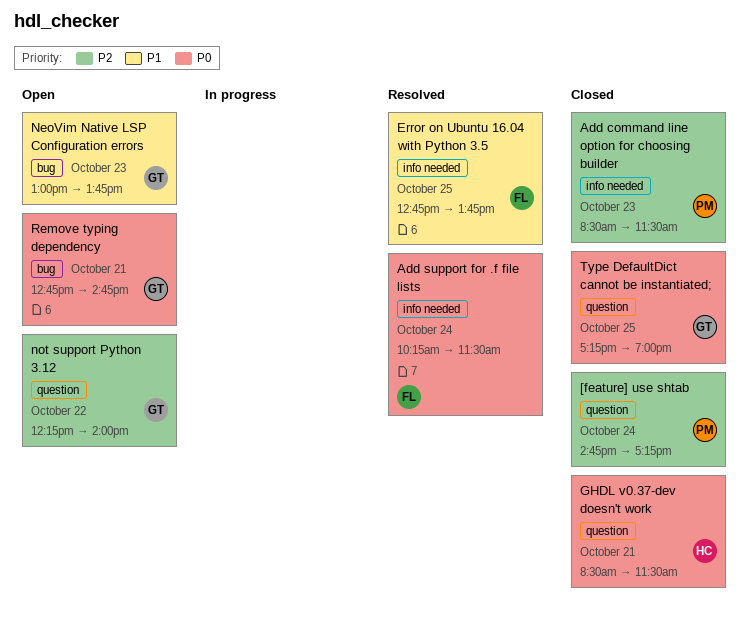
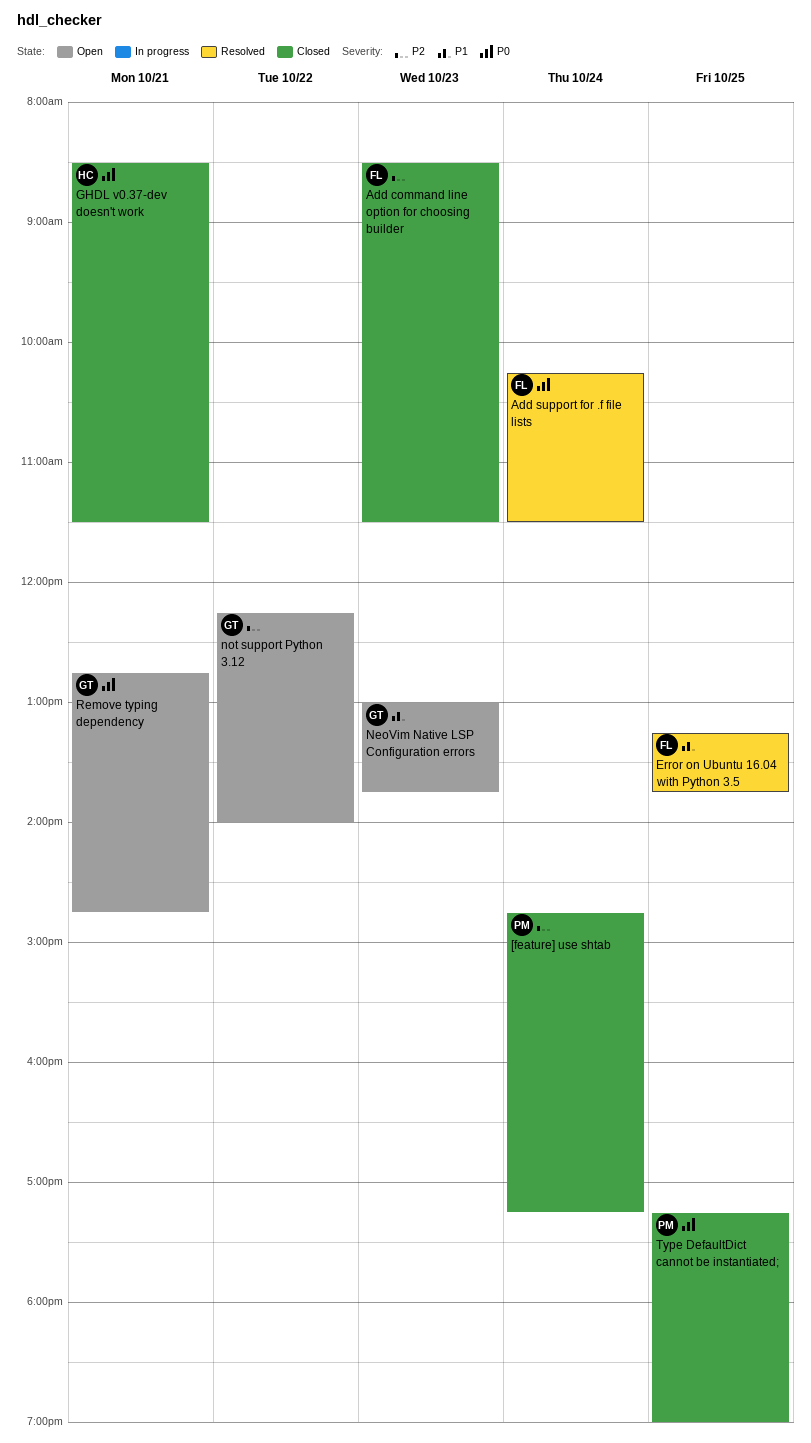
Add command line option for choosing builder, owner: PM -> FL
Error on Ubuntu 16.04 with Python 3.5, begins: 12:45 -> 13:15
Type DefaultDict cannot be instantiated;, owner: GT -> PM

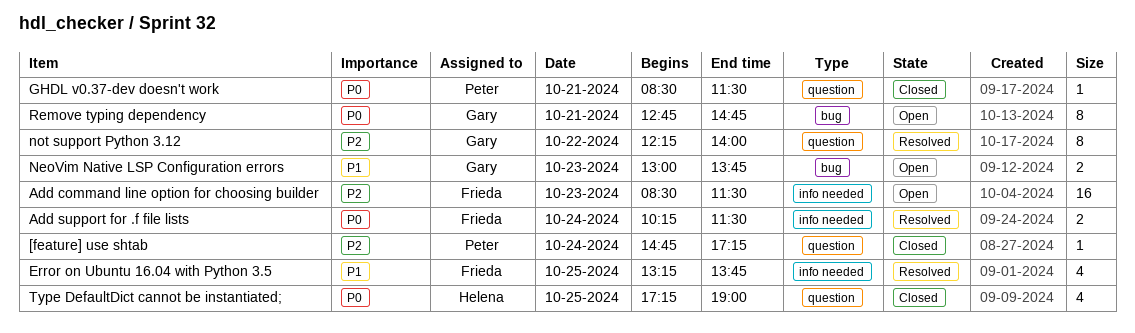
Add command line option for choosing builder, status: Closed -> Open
GHDL v0.37-dev doesn't work, owner: Helena -> Peter
not support Python 3.12, status: Open -> Resolved
Type DefaultDict cannot be instantiated;, owner: Peter -> Helena

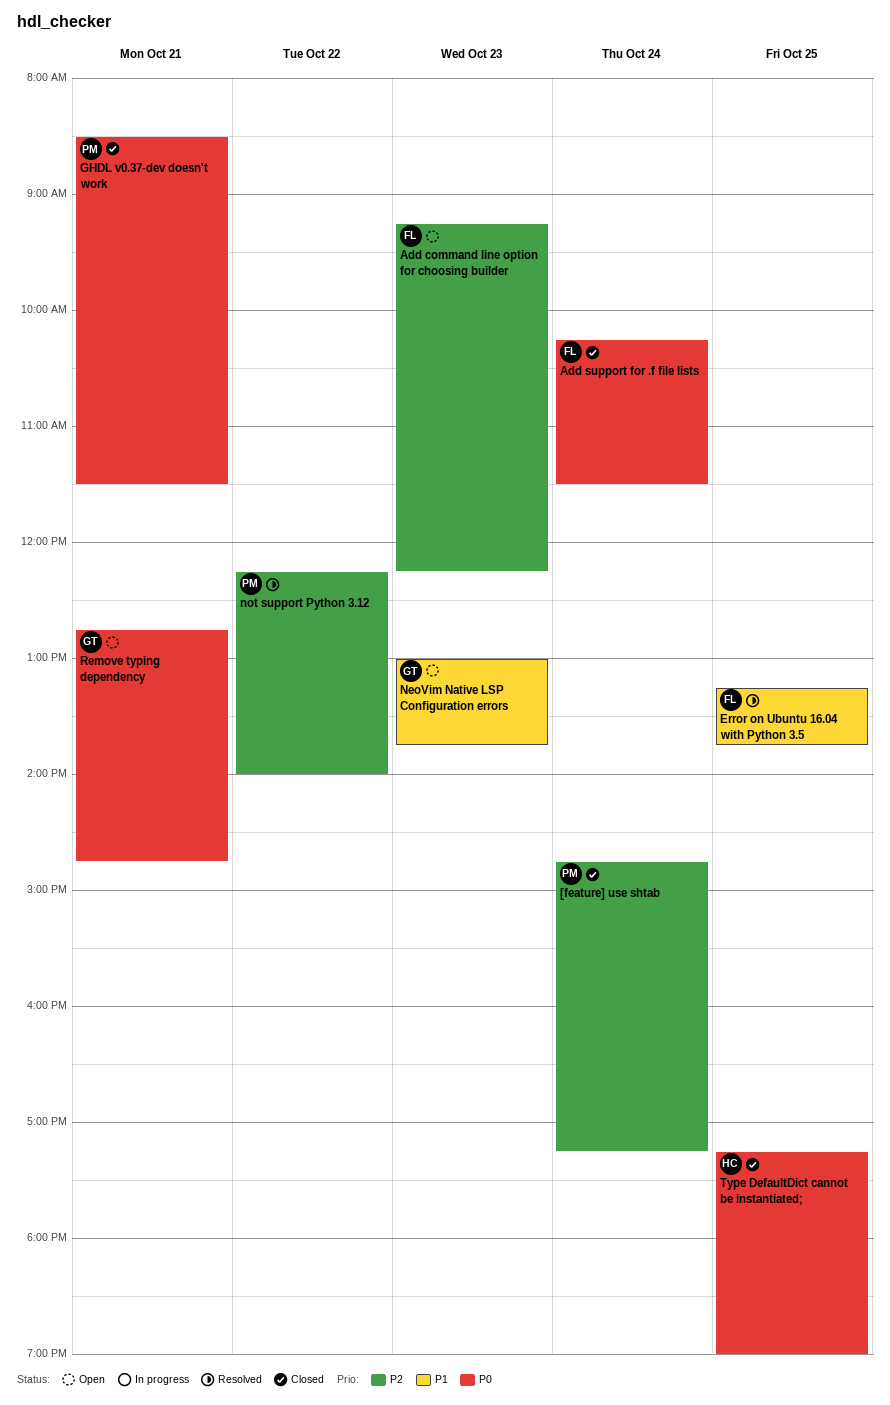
Add command line option for choosing builder, begins: 08:30 -> 09:15
Add command line option for choosing builder, ends: 11:30 -> 12:15
Add support for .f file lists, status: Resolved -> Closed
not support Python 3.12, owner: Gary -> Peter

